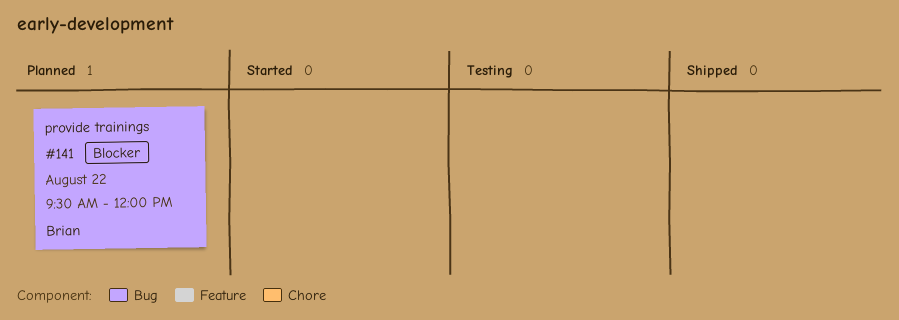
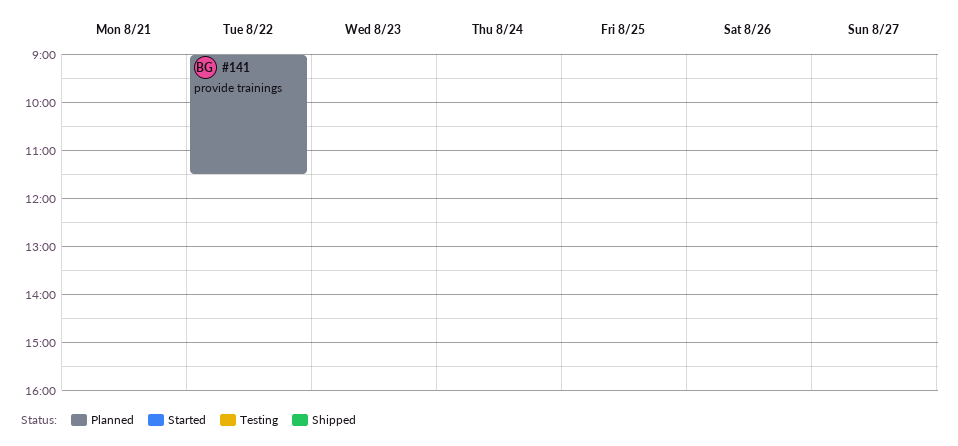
#141, begins: 09:30 -> 09:00
#141, ends: 12:00 -> 11:30

